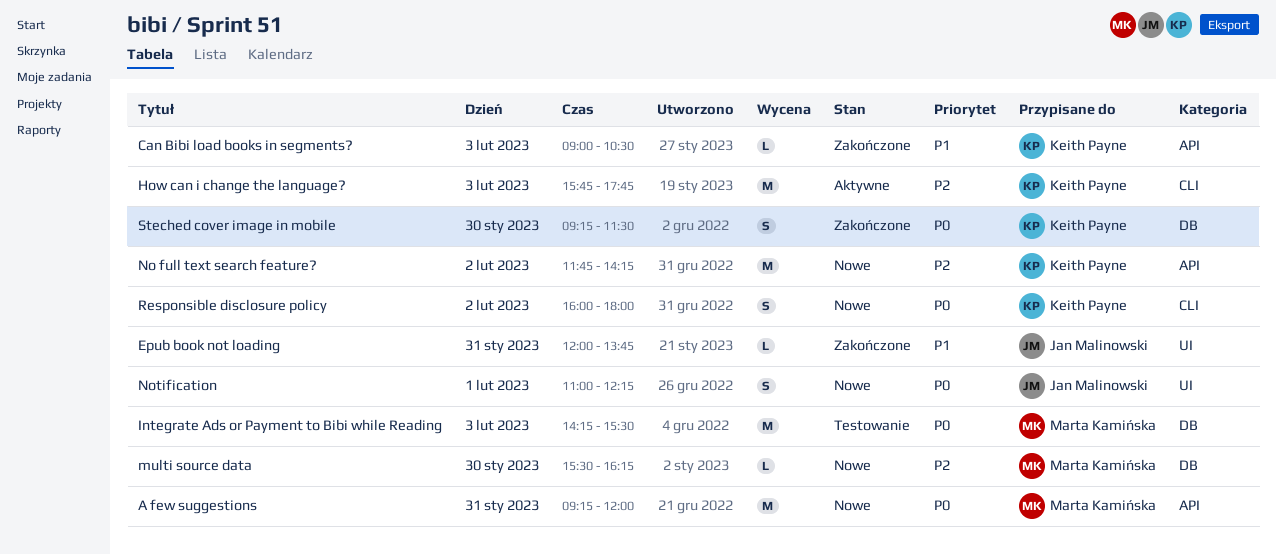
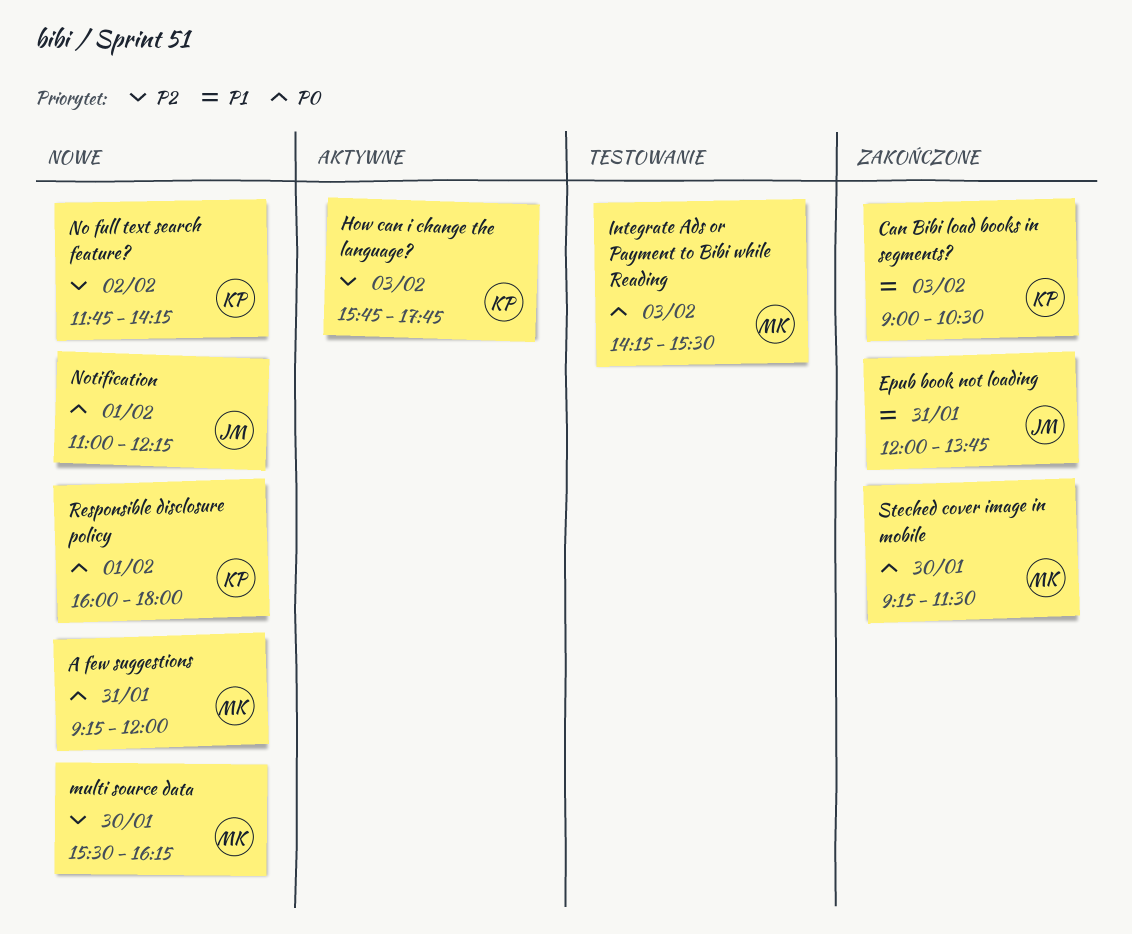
Responsible disclosure policy, day: Feb 2 -> Feb 1
Steched cover image in mobile, owner: Keith Payne -> Marta Kamińska

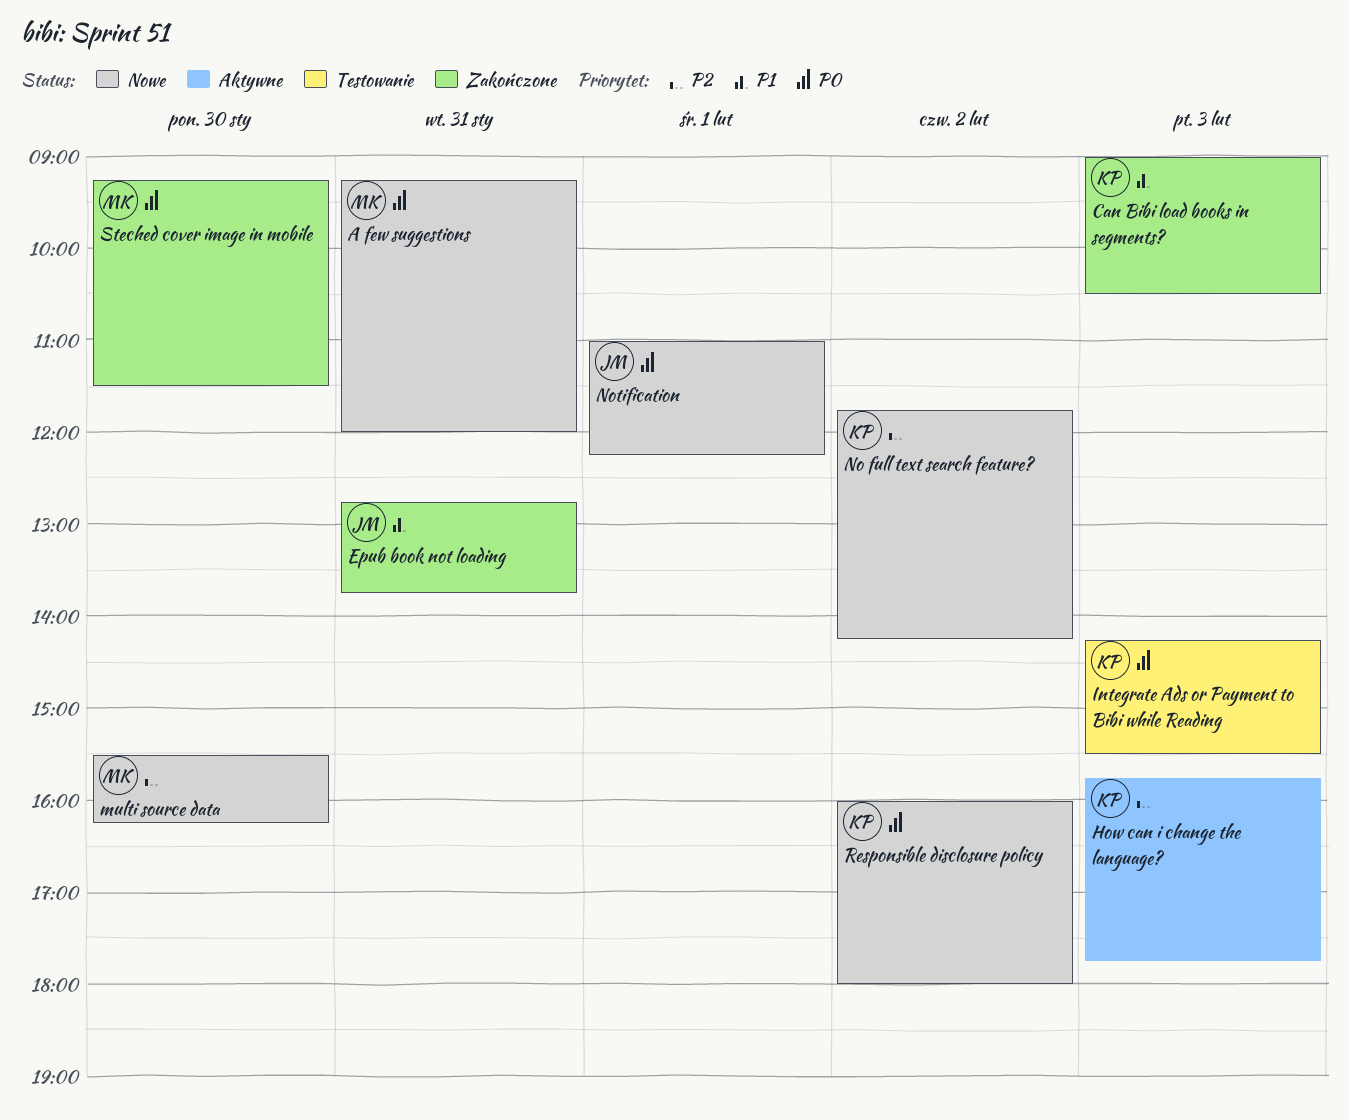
Epub book not loading, begins: 12:00 -> 12:45
Integrate Ads or Payment to Bibi while Reading, owner: MK -> KP
Responsible disclosure policy, day: Feb 1 -> Feb 2

